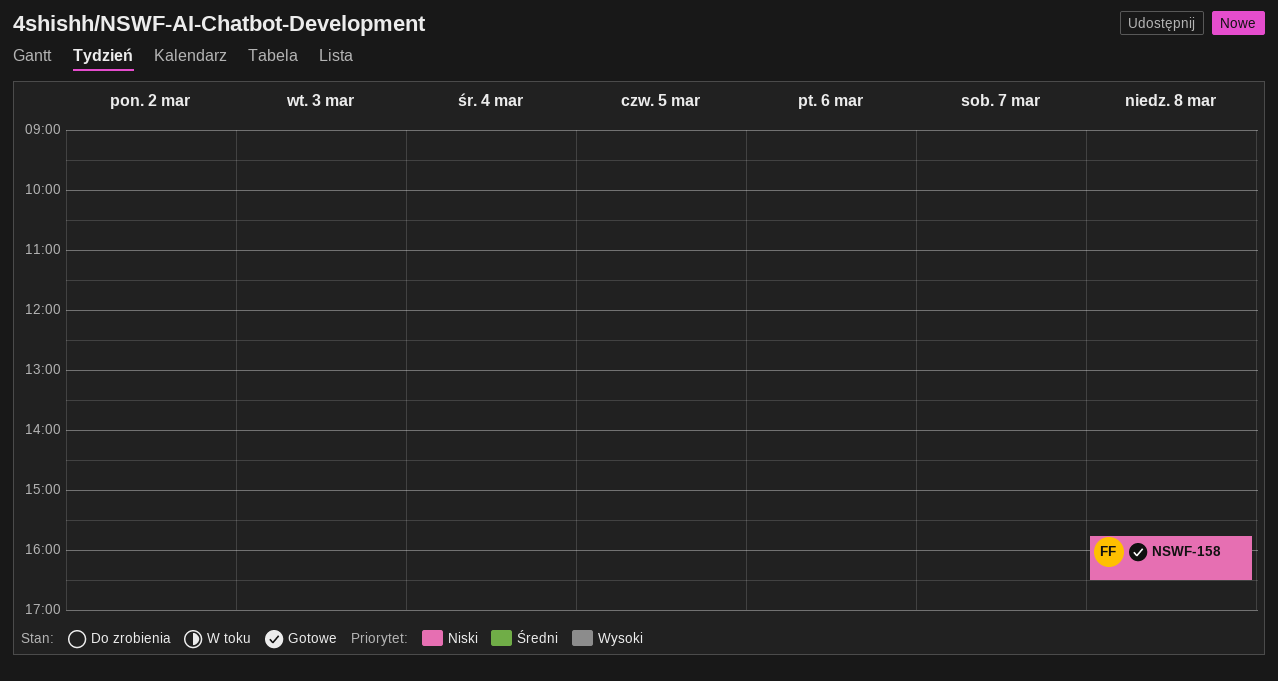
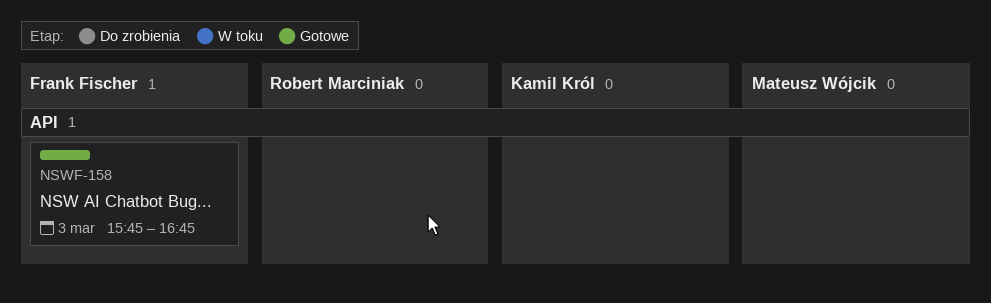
NSWF-158, day: Mar 8 -> Mar 3
NSWF-158, ends: 16:30 -> 16:45

